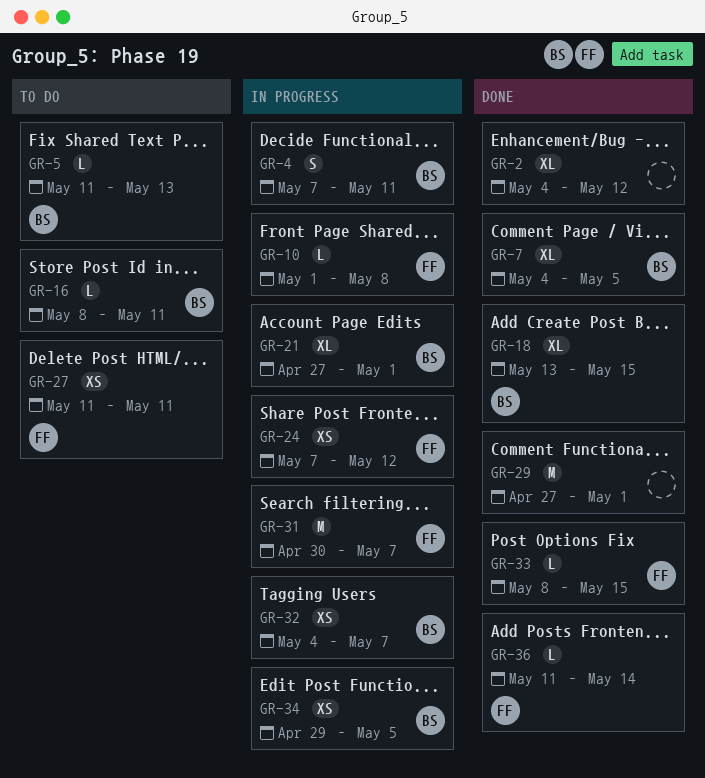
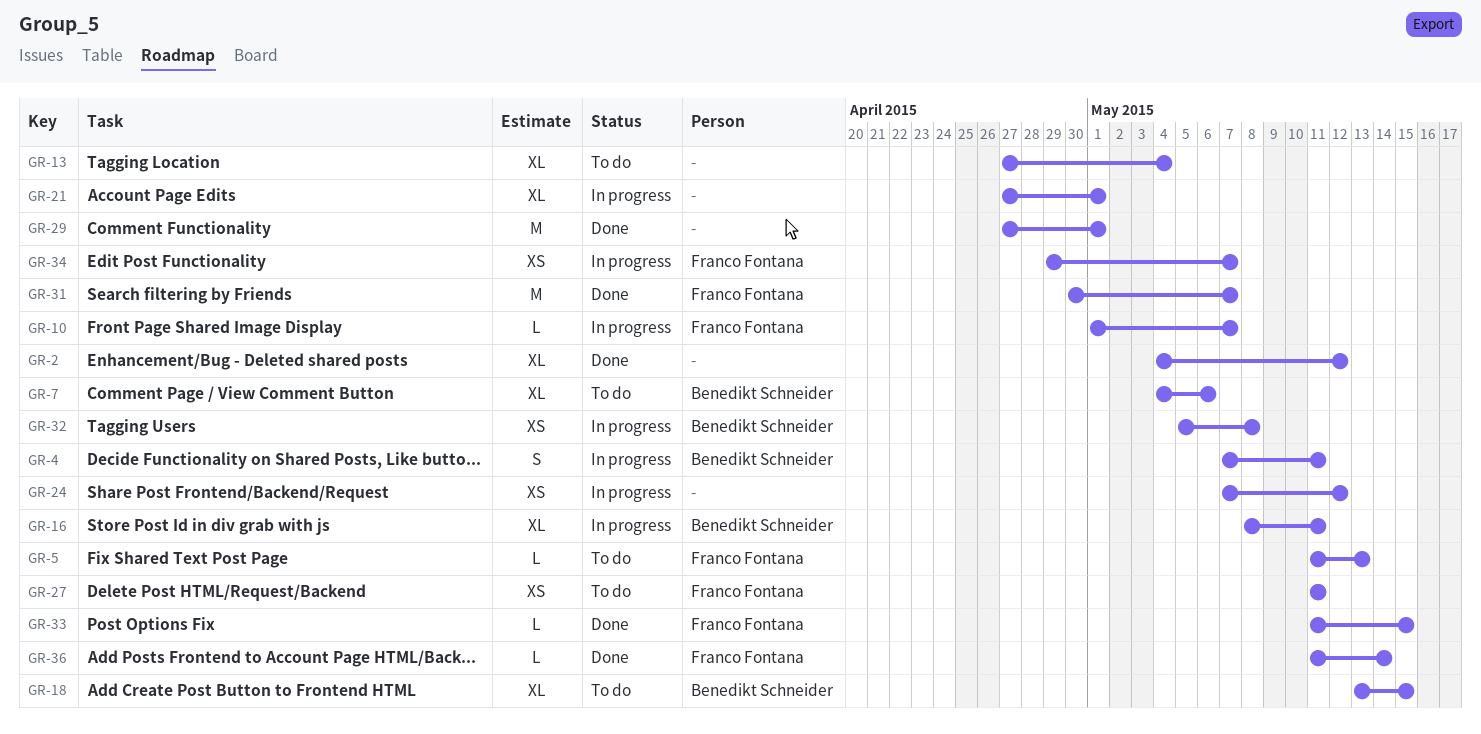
GR-5, owner: Benedikt Schneider -> Franco Fontana
GR-7, status: Done -> To do
GR-7, due: May 5 -> May 6
GR-10, due: May 8 -> May 7
GR-13: none -> present
GR-16, status: To do -> In progress
GR-16, estimate: L -> XL
GR-18, status: Done -> To do
GR-21, owner: Benedikt Schneider -> none
GR-24, owner: Franco Fontana -> none
GR-31, status: In progress -> Done
GR-32, start: May 4 -> May 5
GR-32, due: May 7 -> May 8
GR-33, start: May 8 -> May 11
GR-34, owner: Benedikt Schneider -> Franco Fontana
GR-34, due: May 5 -> May 7

